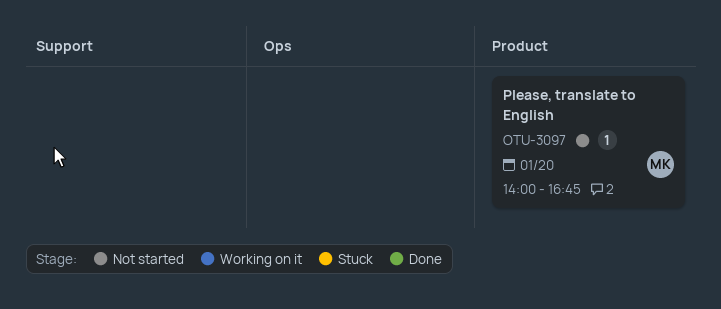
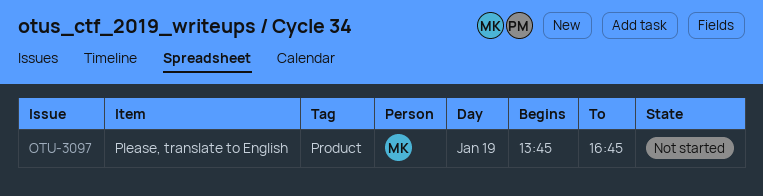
OTU-3097, day: Jan 20 -> Jan 19
OTU-3097, begins: 14:00 -> 13:45

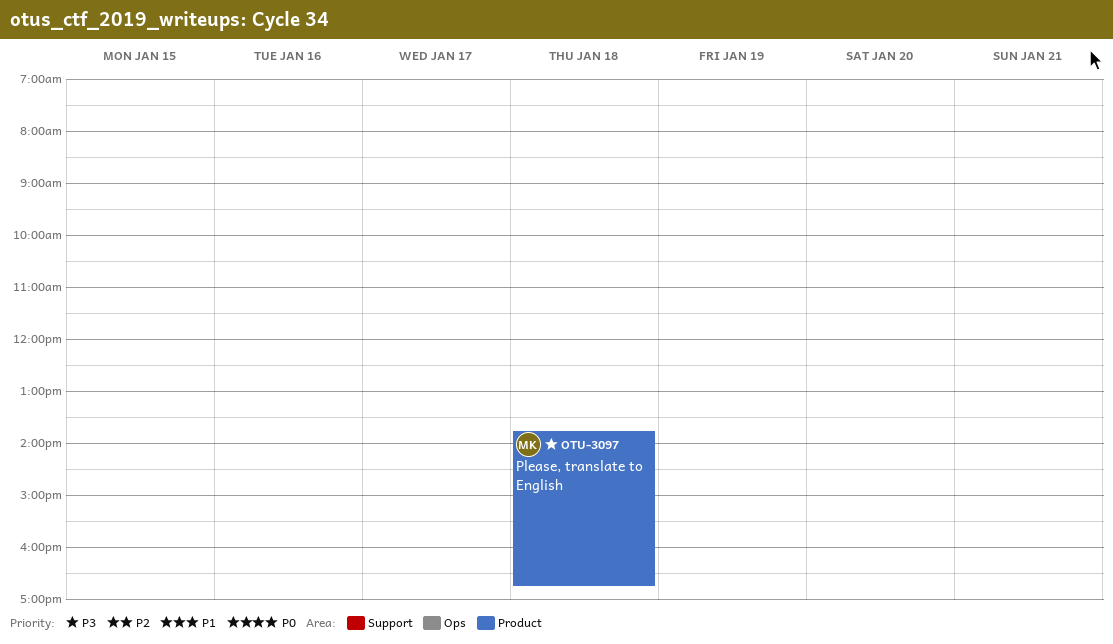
OTU-3097, day: Jan 19 -> Jan 18

